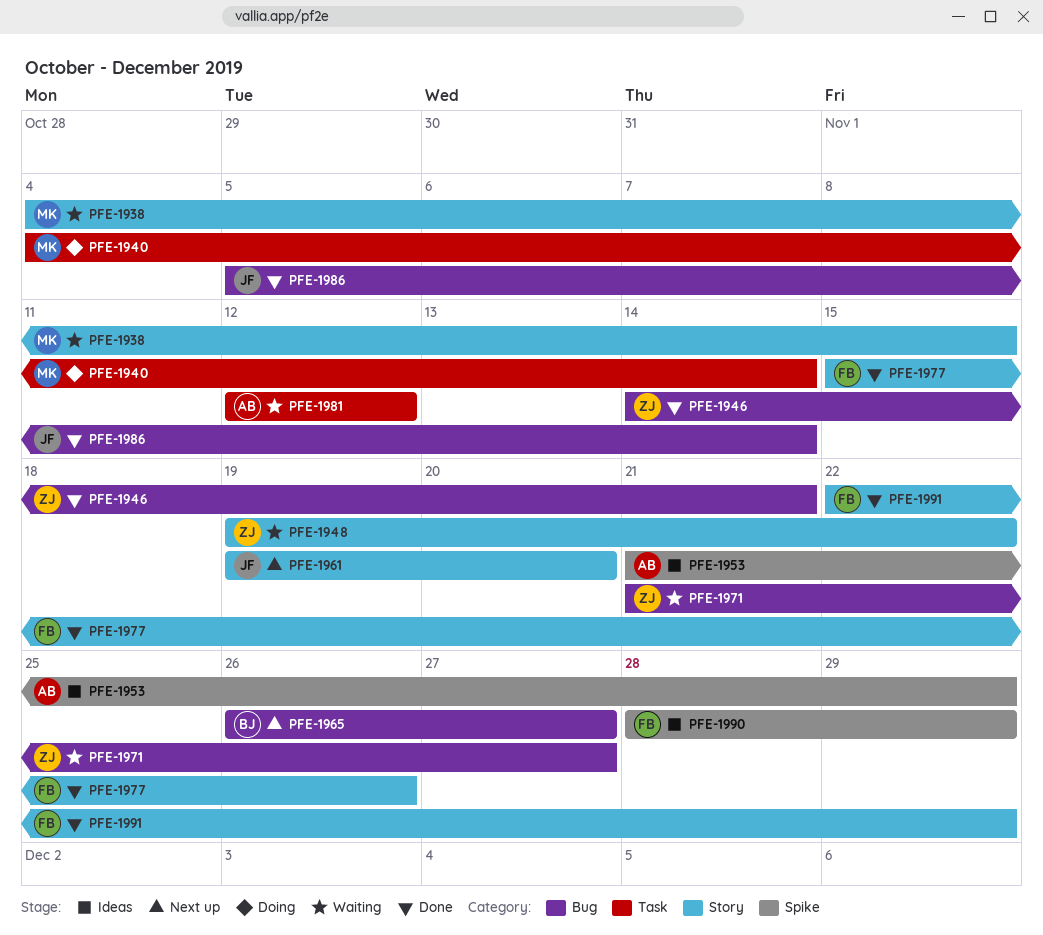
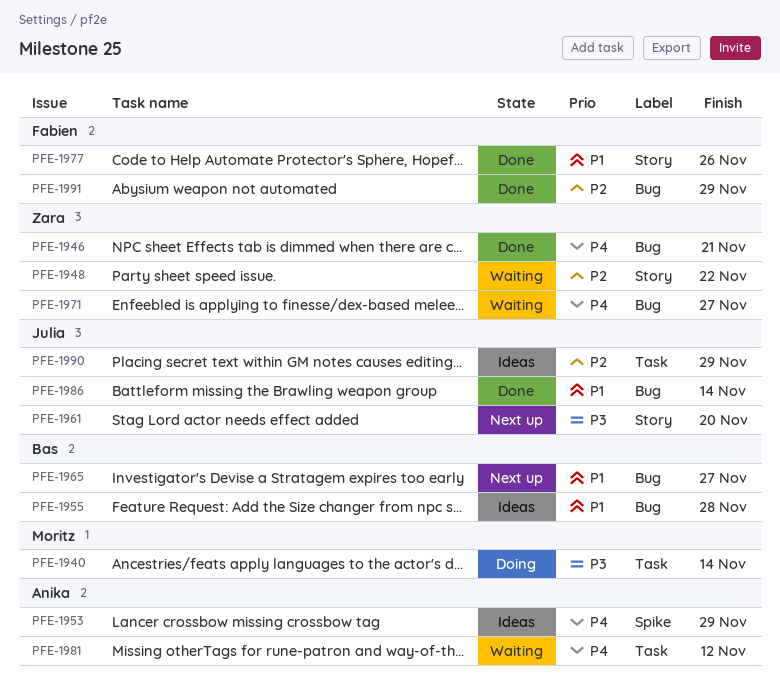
PFE-1938: present -> none
PFE-1955: none -> present
PFE-1990, owner: Fabien -> Julia
PFE-1990, label: Spike -> Task
PFE-1991, label: Story -> Bug

